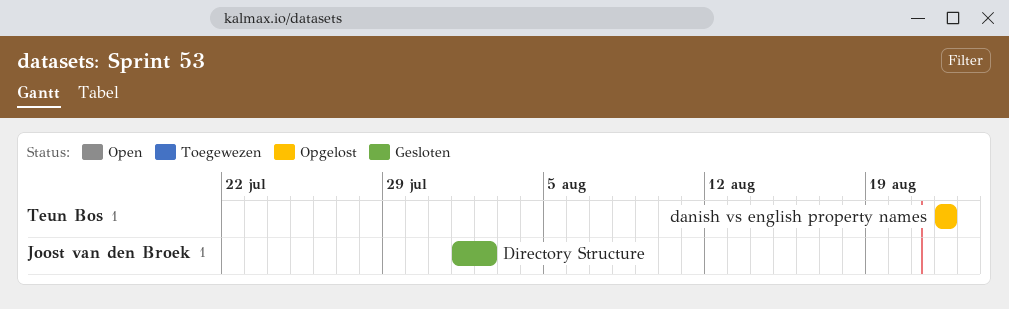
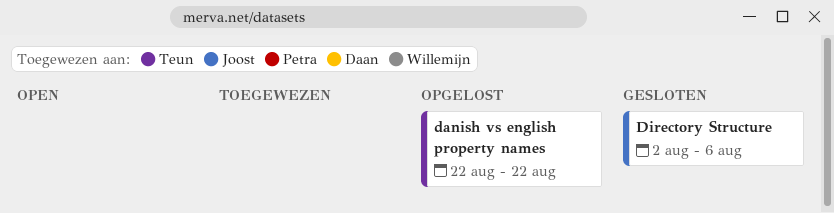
Directory Structure, start: Aug 1 -> Aug 2
Directory Structure, due: Aug 2 -> Aug 6

